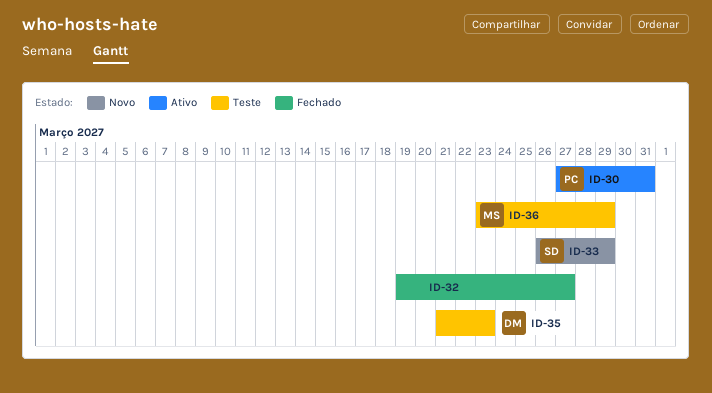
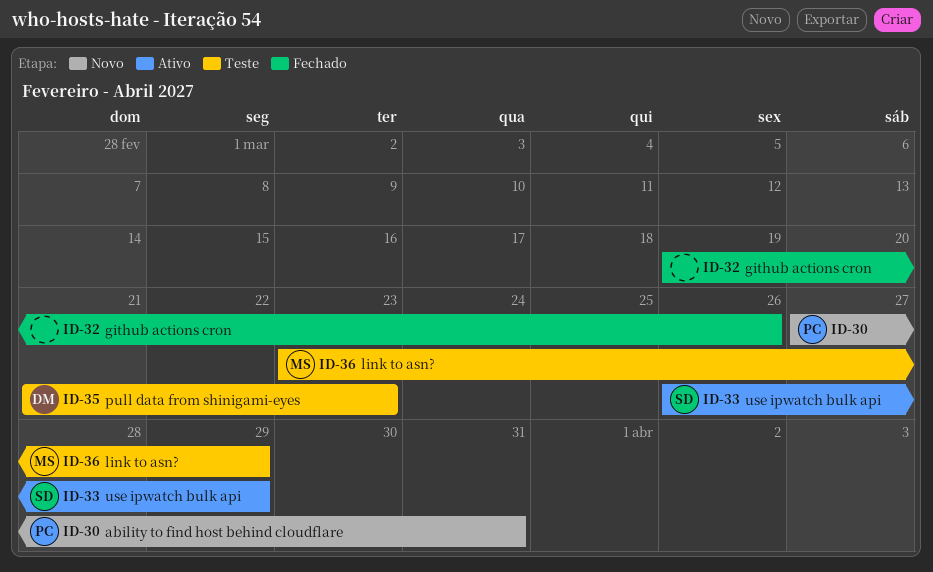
ID-30, status: Ativo -> Novo
ID-32, due: Mar 27 -> Mar 26
ID-33, status: Novo -> Ativo

